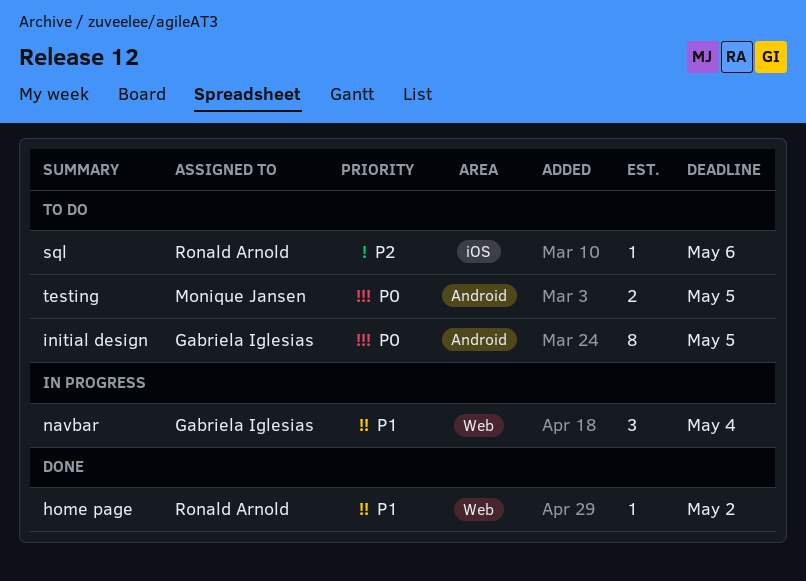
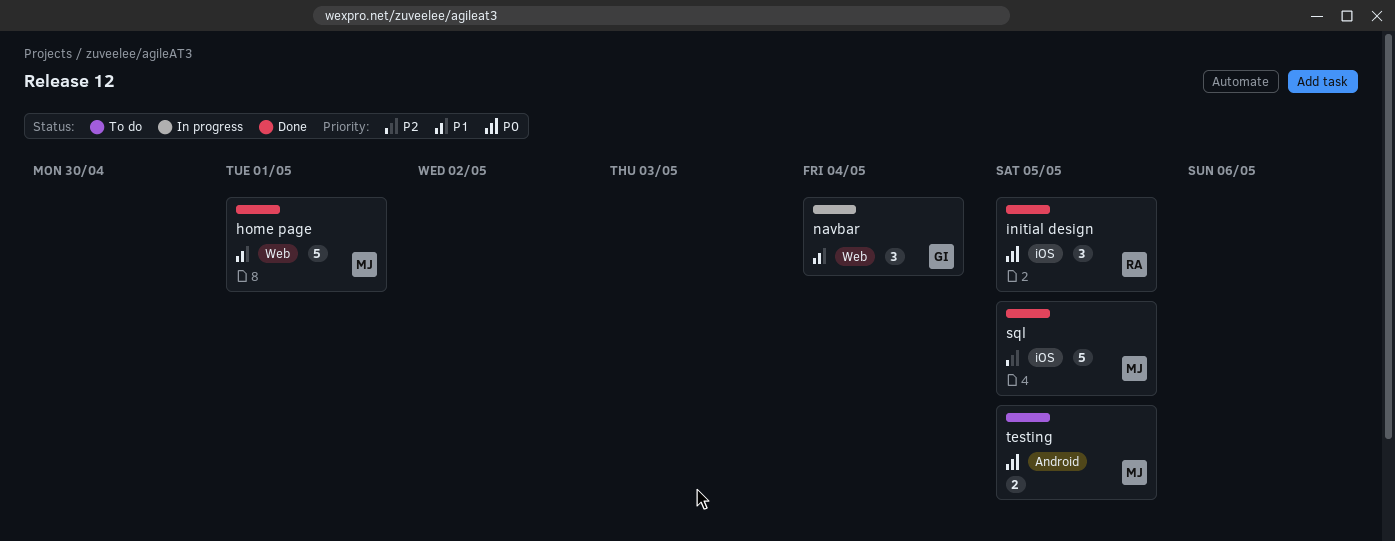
home page, owner: Ronald Arnold -> Monique Jansen
home page, estimate: 1 -> 5
home page, due: May 2 -> May 1
initial design, status: To do -> Done
initial design, owner: Gabriela Iglesias -> Ronald Arnold
initial design, label: Android -> iOS
initial design, estimate: 8 -> 3
sql, status: To do -> Done
sql, owner: Ronald Arnold -> Monique Jansen
sql, estimate: 1 -> 5
sql, due: May 6 -> May 5

